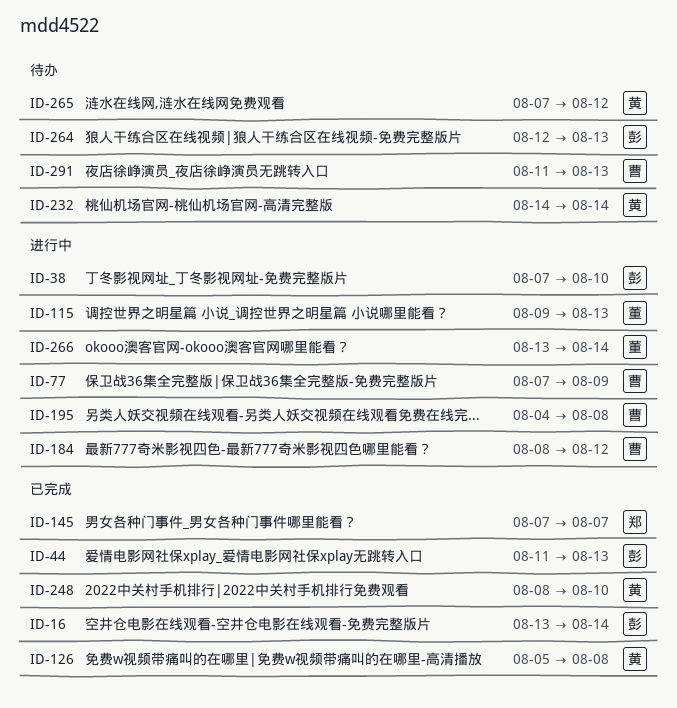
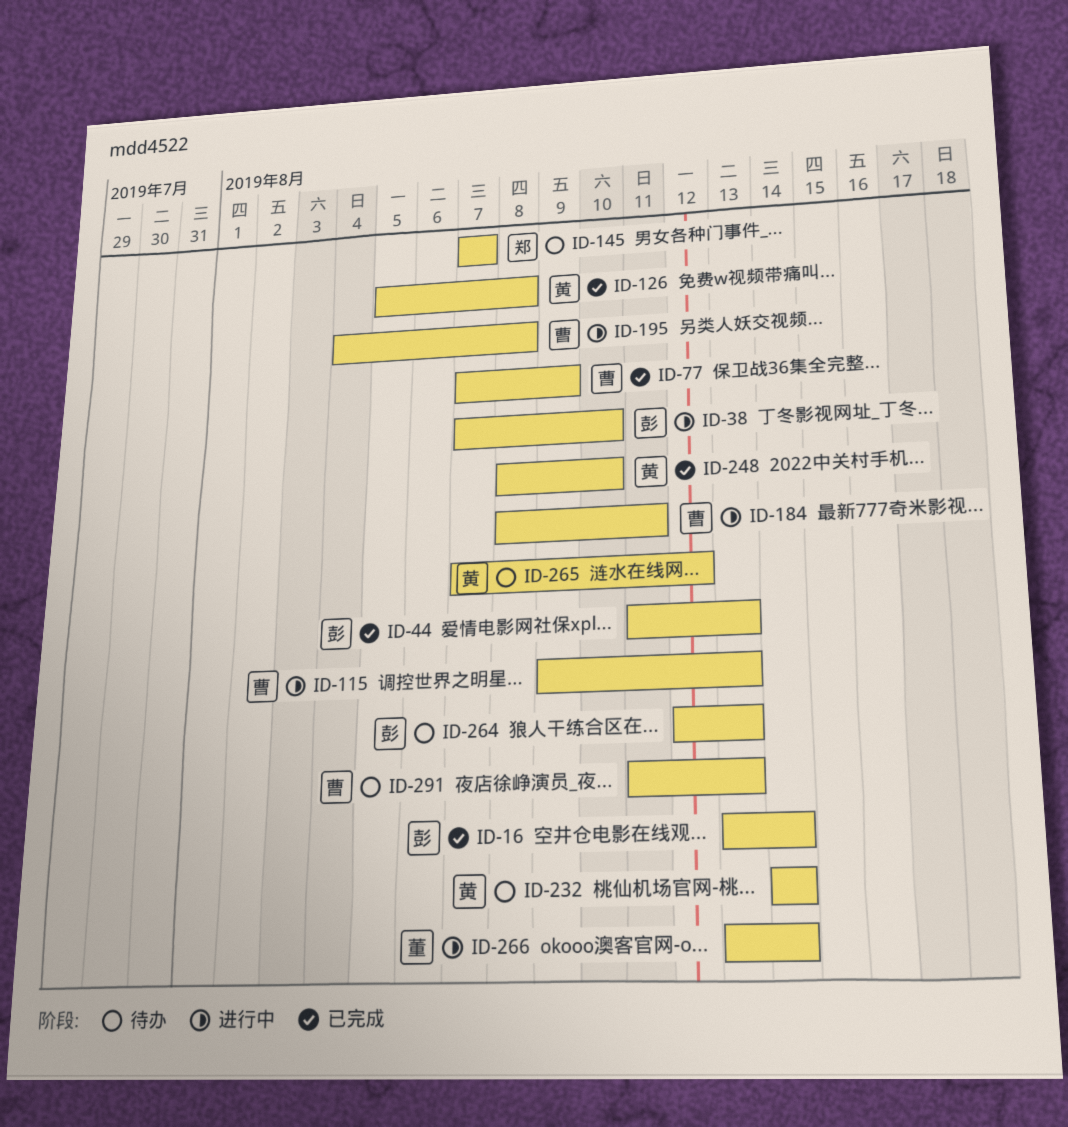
ID-77, status: 进行中 -> 已完成
ID-115, owner: 董 -> 曹
ID-145, status: 已完成 -> 待办
ID-184, due: Aug 12 -> Aug 11

